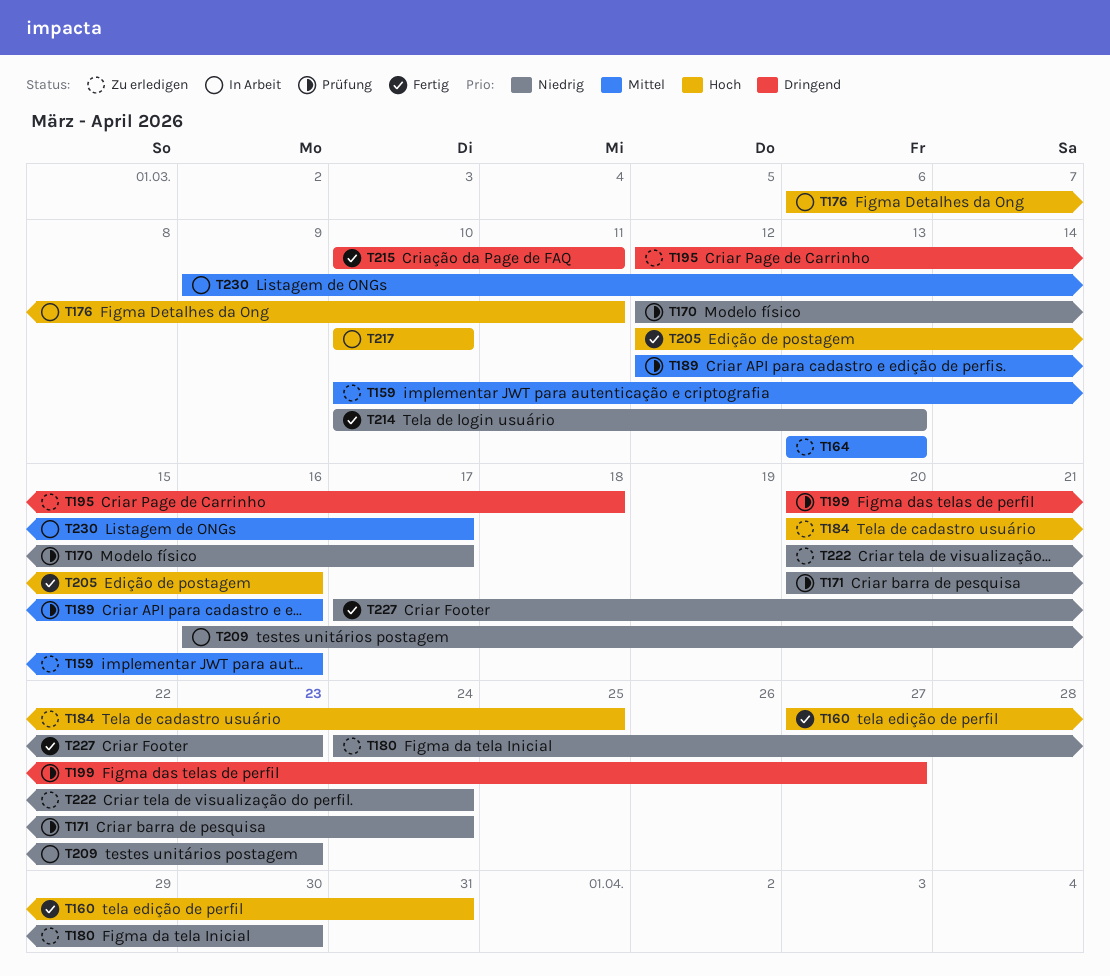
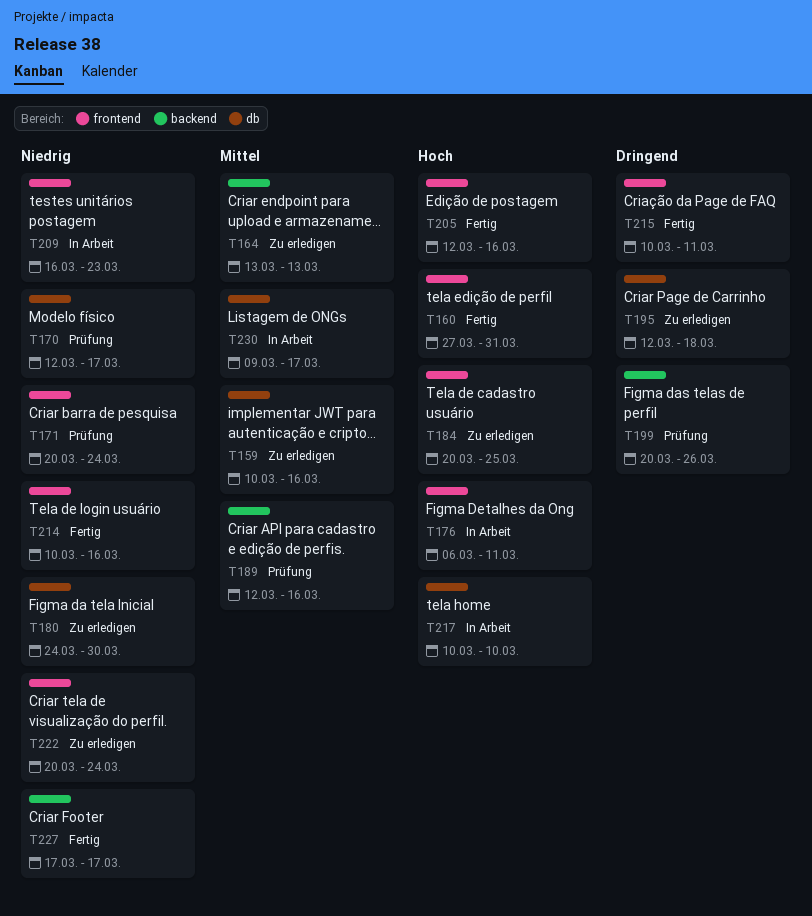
T199, due: Mar 27 -> Mar 26
T214, due: Mar 13 -> Mar 16
T227, due: Mar 23 -> Mar 17

